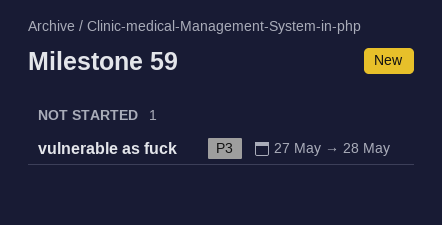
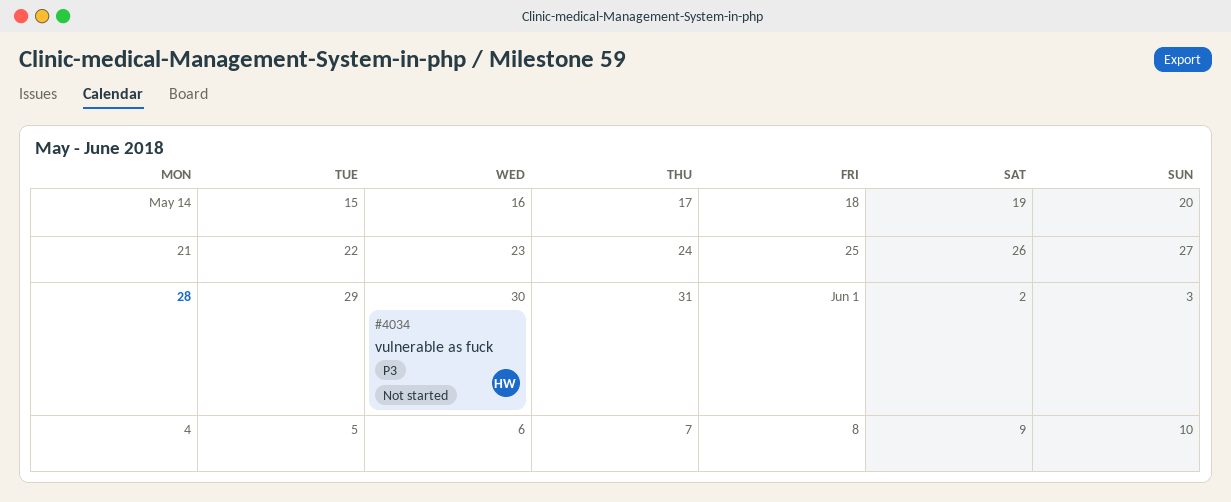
vulnerable as fuck, due: May 28 -> May 30

